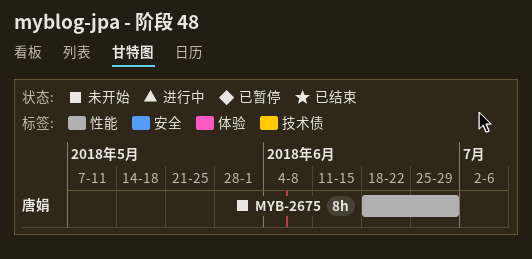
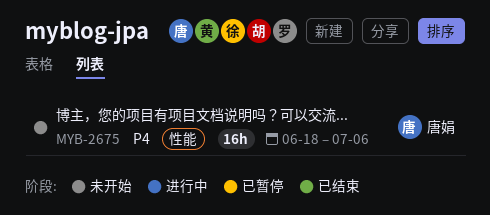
MYB-2675, estimate: 8h -> 16h
MYB-2675, due: Jun 29 -> Jul 6

